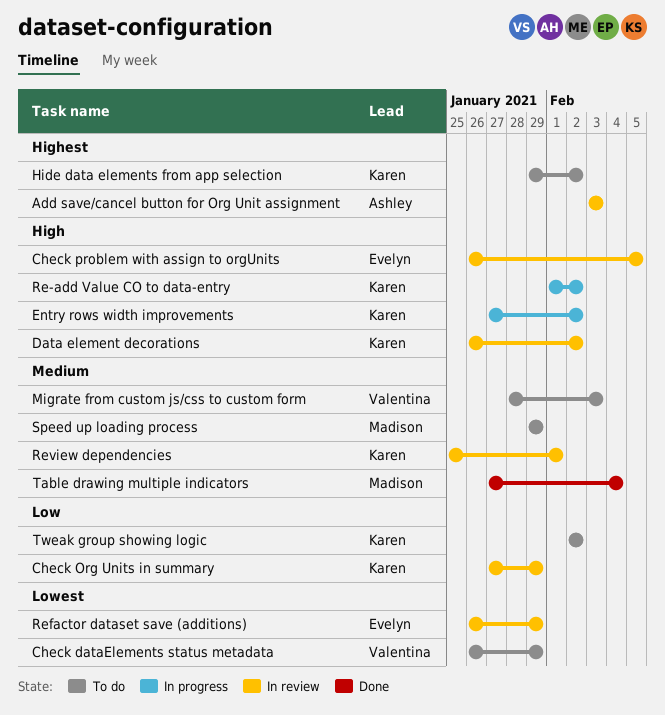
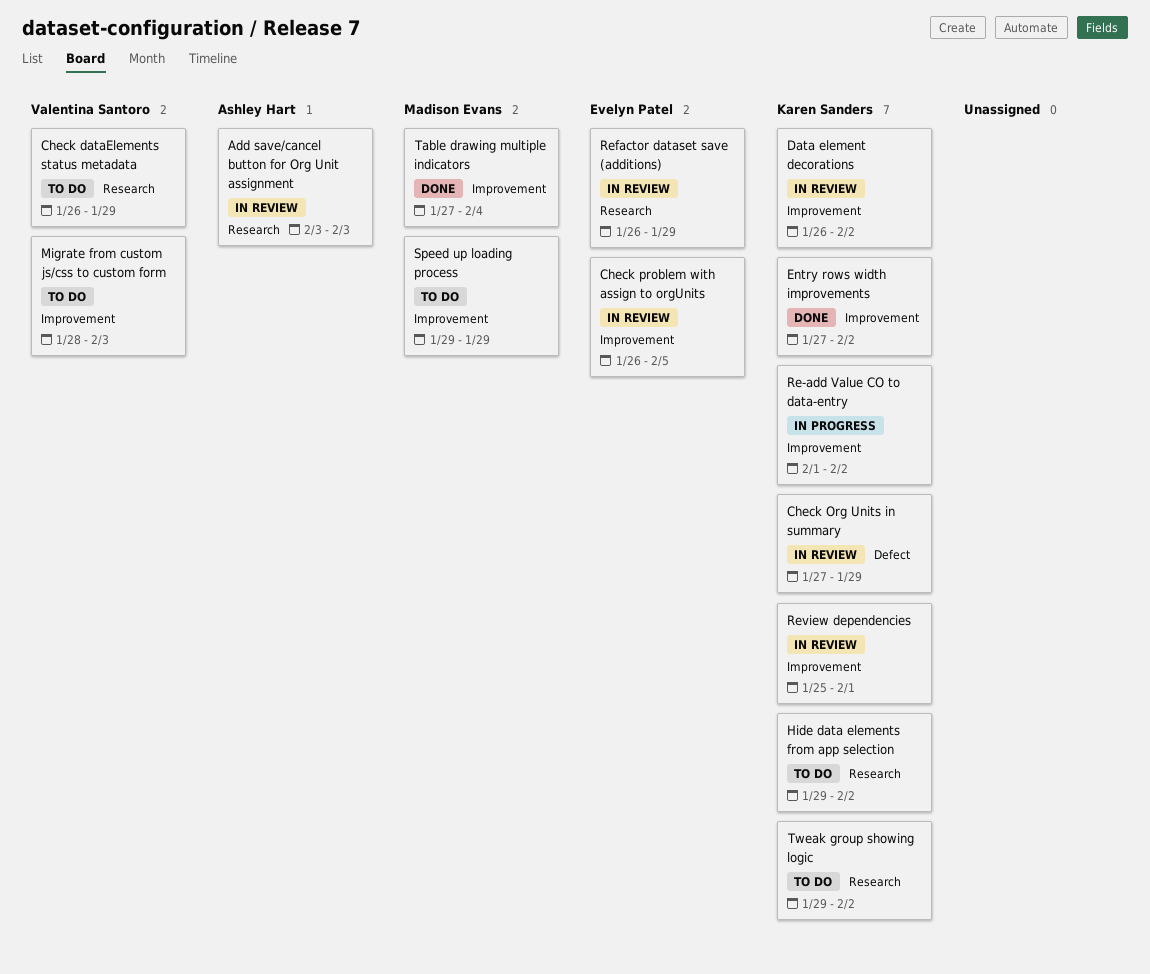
Entry rows width improvements, status: In progress -> Done
Tweak group showing logic, start: Feb 2 -> Jan 29

